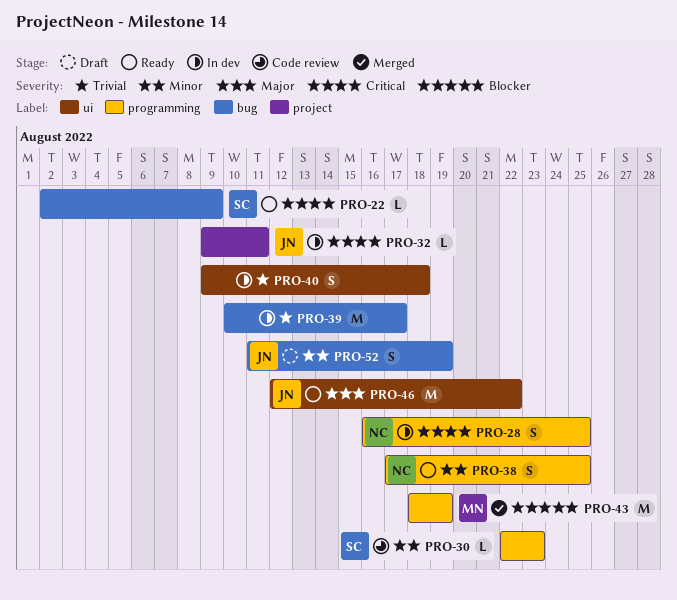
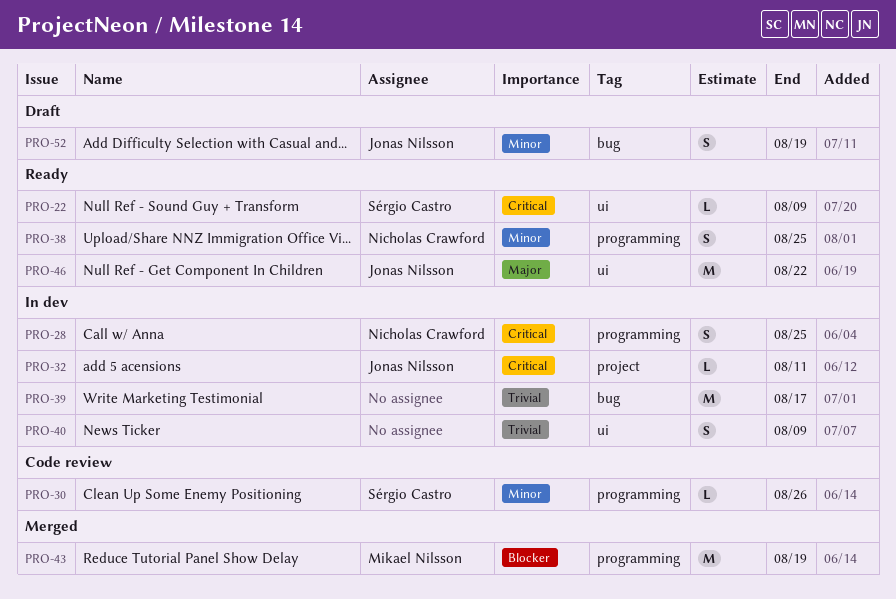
PRO-22, label: bug -> ui
PRO-30, due: Aug 23 -> Aug 26
PRO-40, due: Aug 18 -> Aug 9

